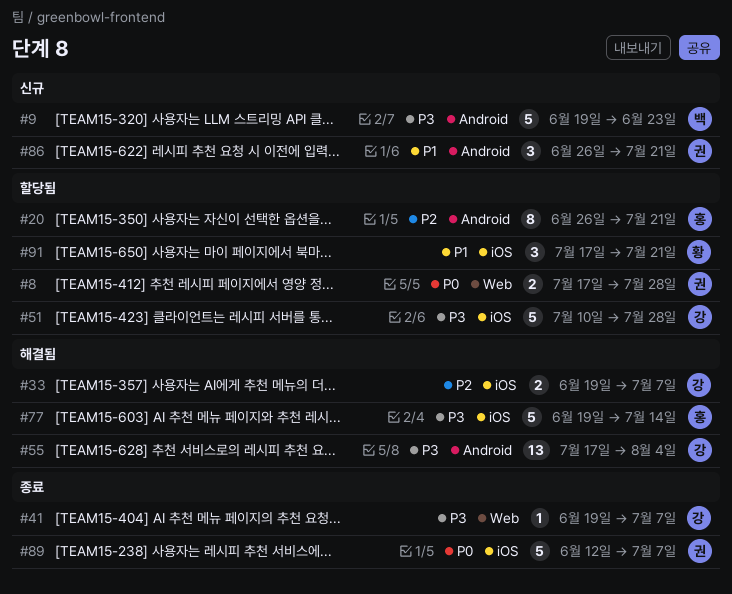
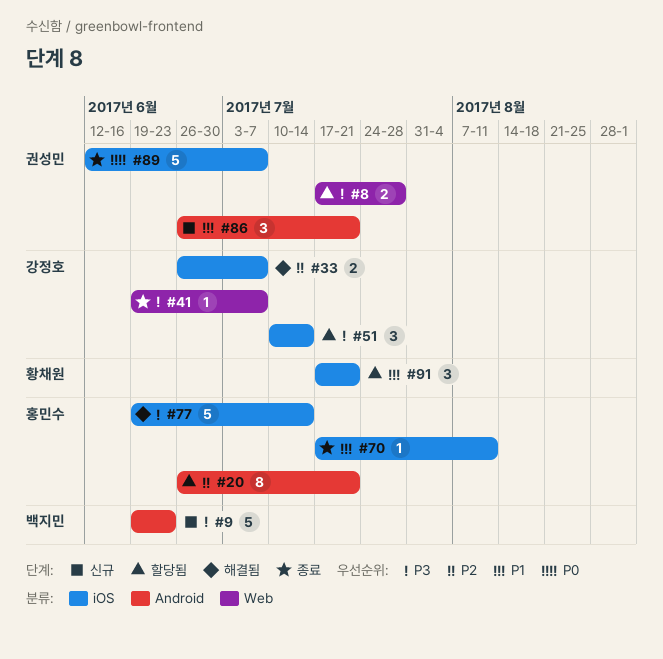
#8, priority: P0 -> P3
#33, start: Jun 19 -> Jun 26
#51, estimate: 5 -> 3
#51, due: Jul 28 -> Jul 14
#55: present -> none
#70: none -> present

